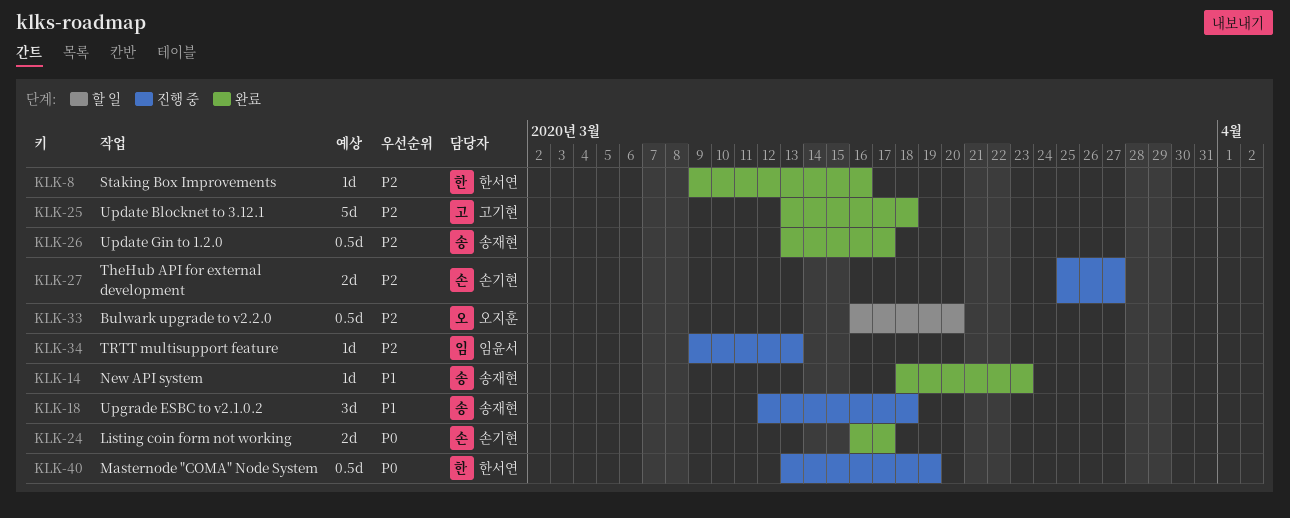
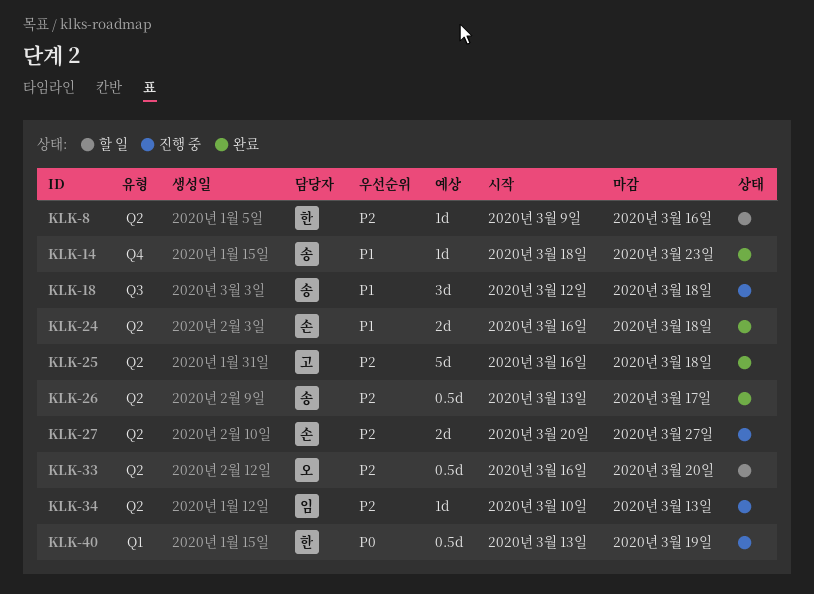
KLK-8, status: 완료 -> 할 일
KLK-24, priority: P0 -> P1
KLK-24, due: Mar 17 -> Mar 18
KLK-25, start: Mar 13 -> Mar 16
KLK-27, start: Mar 25 -> Mar 20
KLK-34, start: Mar 9 -> Mar 10

